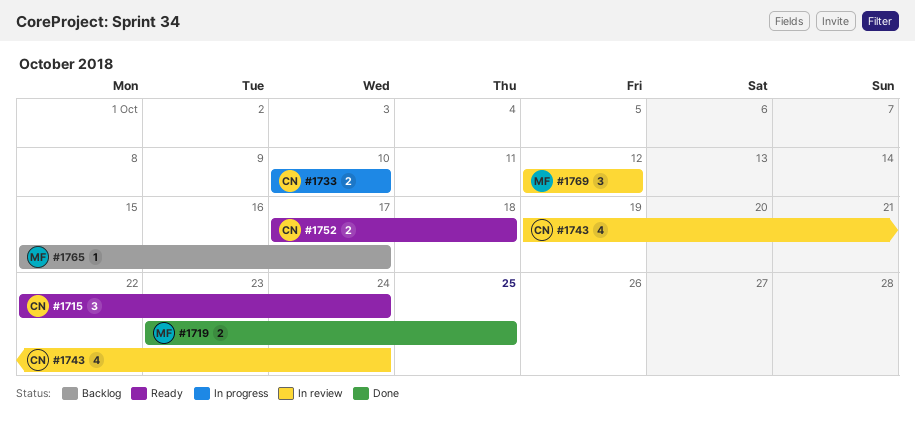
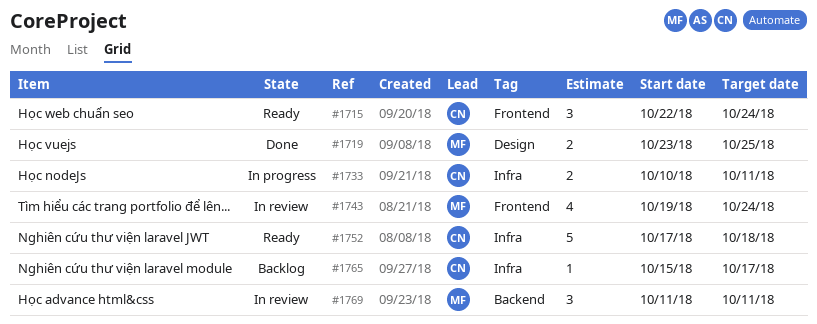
#1733, due: Oct 10 -> Oct 11
#1743, owner: CN -> MF
#1752, estimate: 2 -> 5
#1765, owner: MF -> CN
#1769, start: Oct 12 -> Oct 11
#1769, due: Oct 12 -> Oct 11

